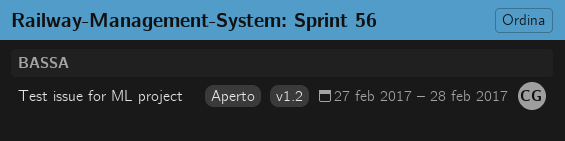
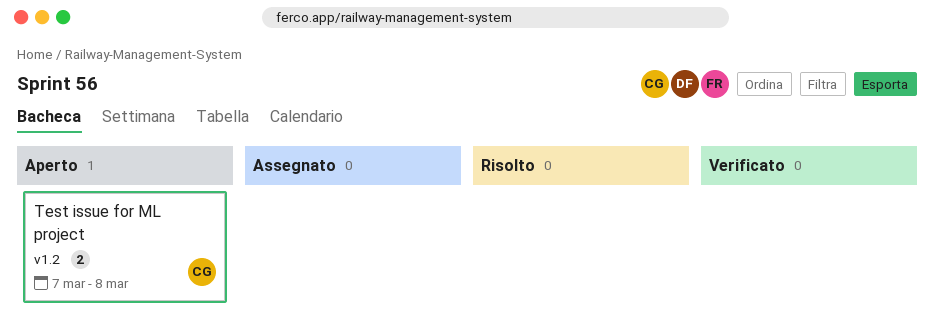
Test issue for ML project, start: Feb 27 -> Mar 7
Test issue for ML project, due: Feb 28 -> Mar 8

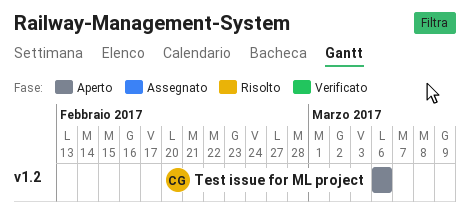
Test issue for ML project, start: Mar 7 -> Mar 6
Test issue for ML project, due: Mar 8 -> Mar 6

